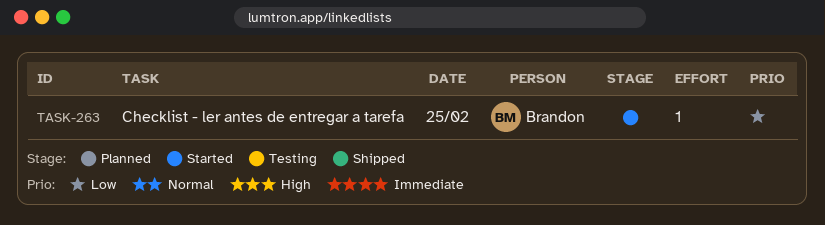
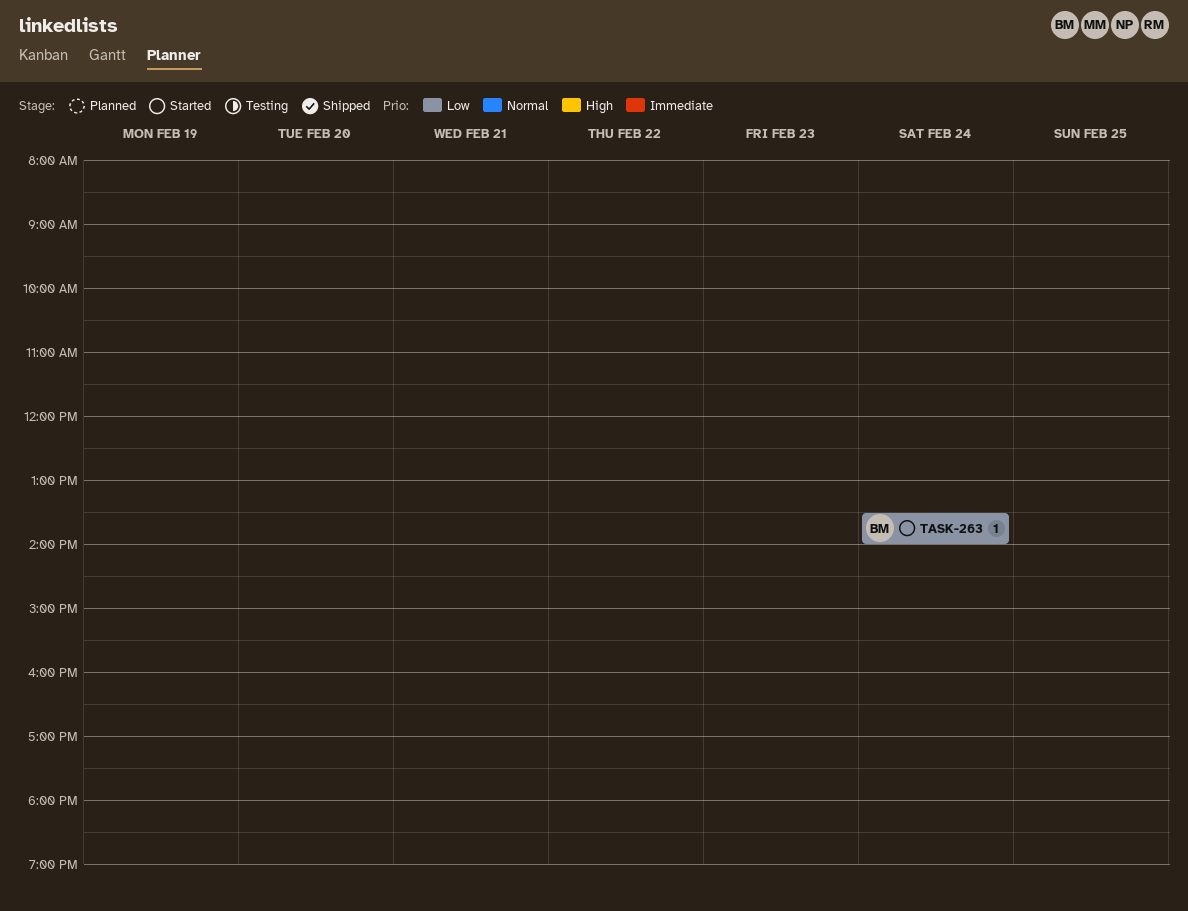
TASK-263, day: Feb 25 -> Feb 24

